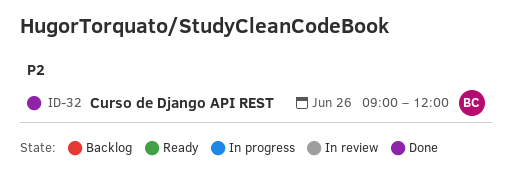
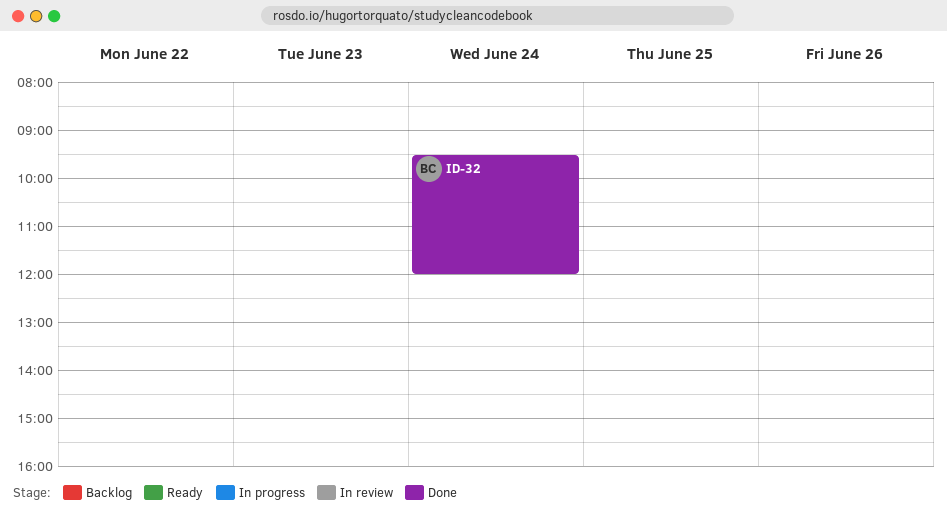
ID-32, day: Jun 26 -> Jun 24
ID-32, begins: 09:00 -> 09:30

